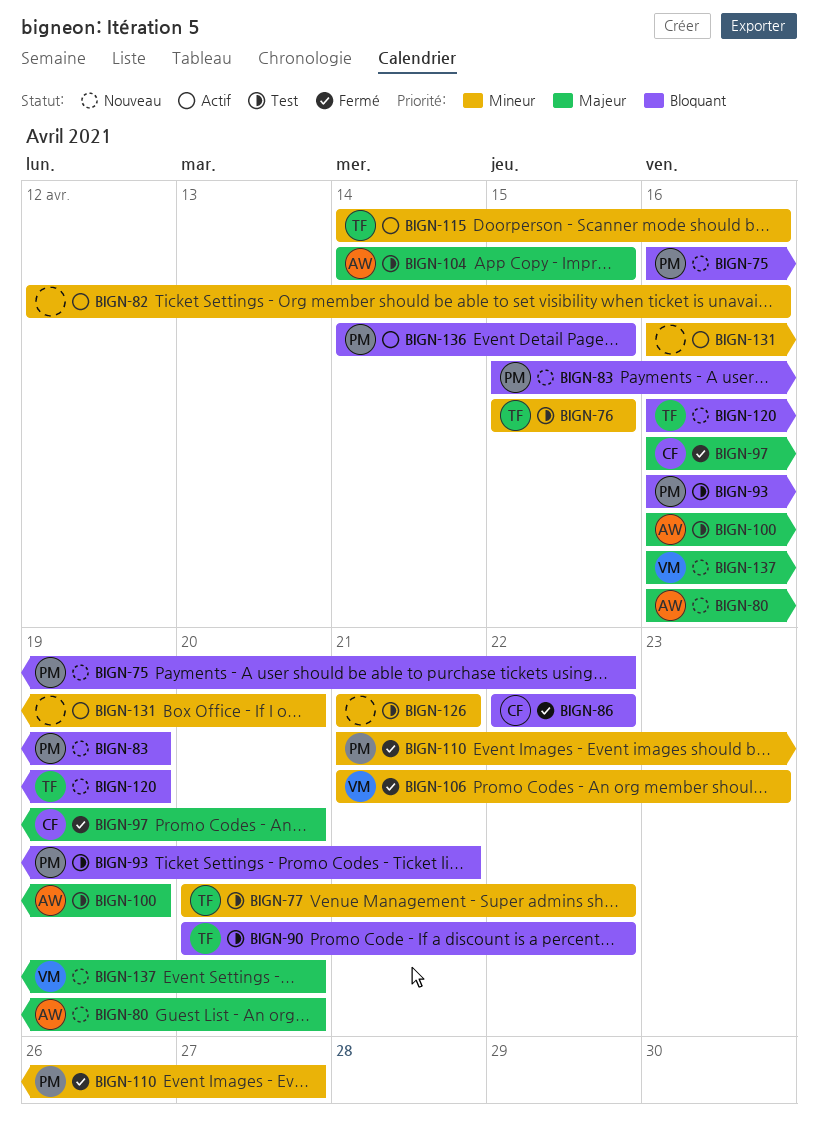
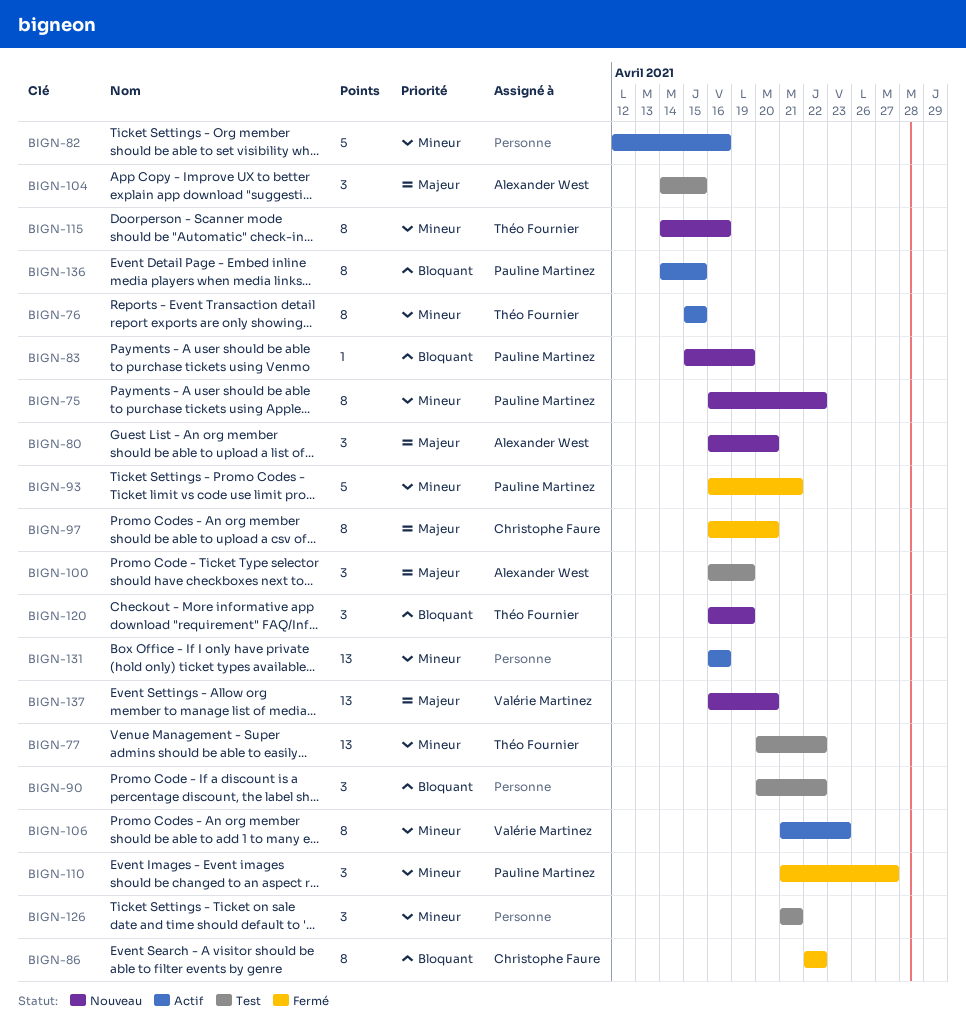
BIGN-75, priority: Bloquant -> Mineur
BIGN-76, status: Test -> Actif
BIGN-90, owner: Théo Fournier -> none
BIGN-93, status: Test -> Fermé
BIGN-93, priority: Bloquant -> Mineur
BIGN-106, status: Fermé -> Actif
BIGN-115, status: Actif -> Nouveau
BIGN-131, due: Apr 20 -> Apr 16

